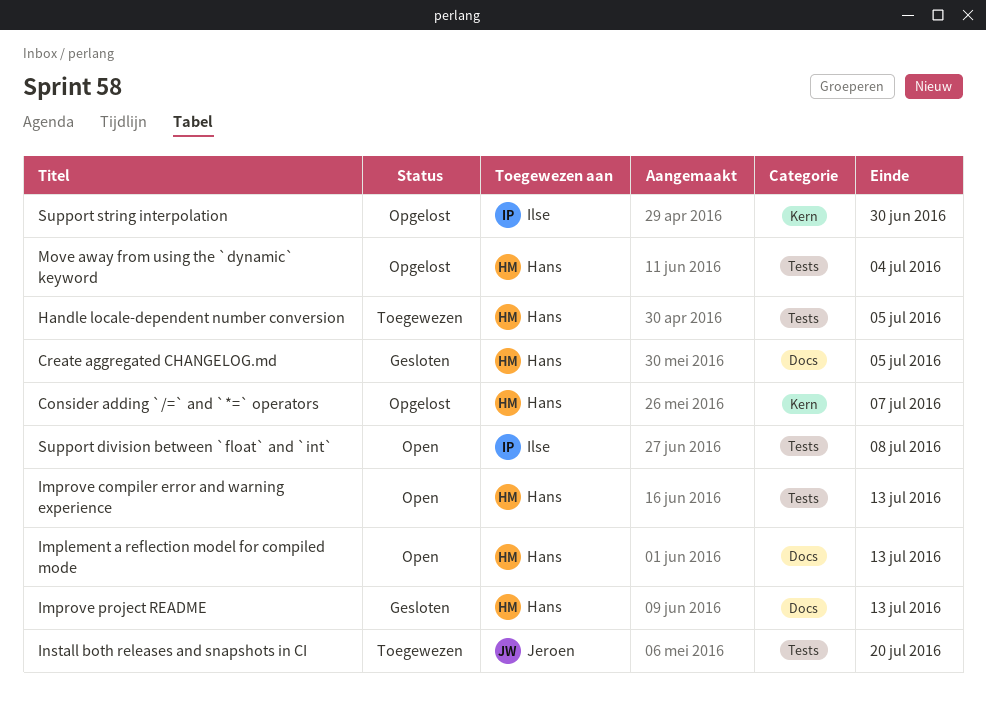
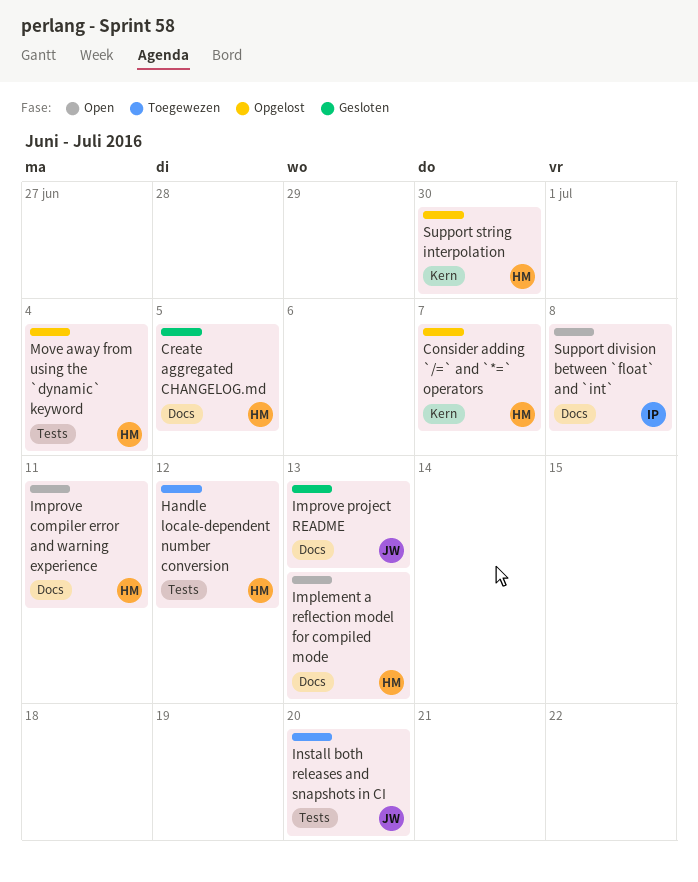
Handle locale-dependent number conversion, due: Jul 5 -> Jul 12
Improve compiler error and warning experience, label: Tests -> Docs
Improve compiler error and warning experience, due: Jul 13 -> Jul 11
Improve project README, owner: Hans -> Jeroen
Support division between `float` and `int`, label: Tests -> Docs
Support string interpolation, owner: Ilse -> Hans

